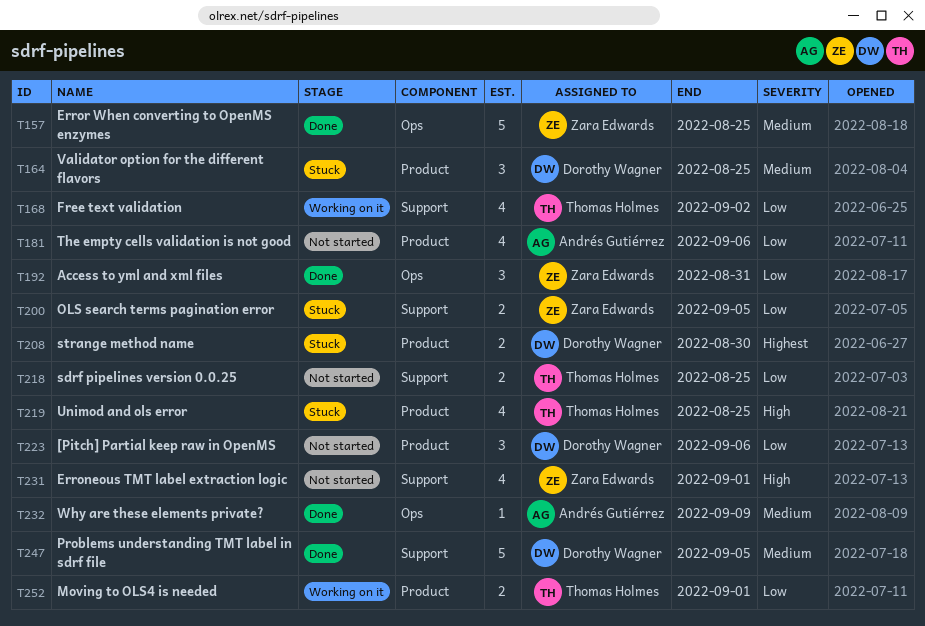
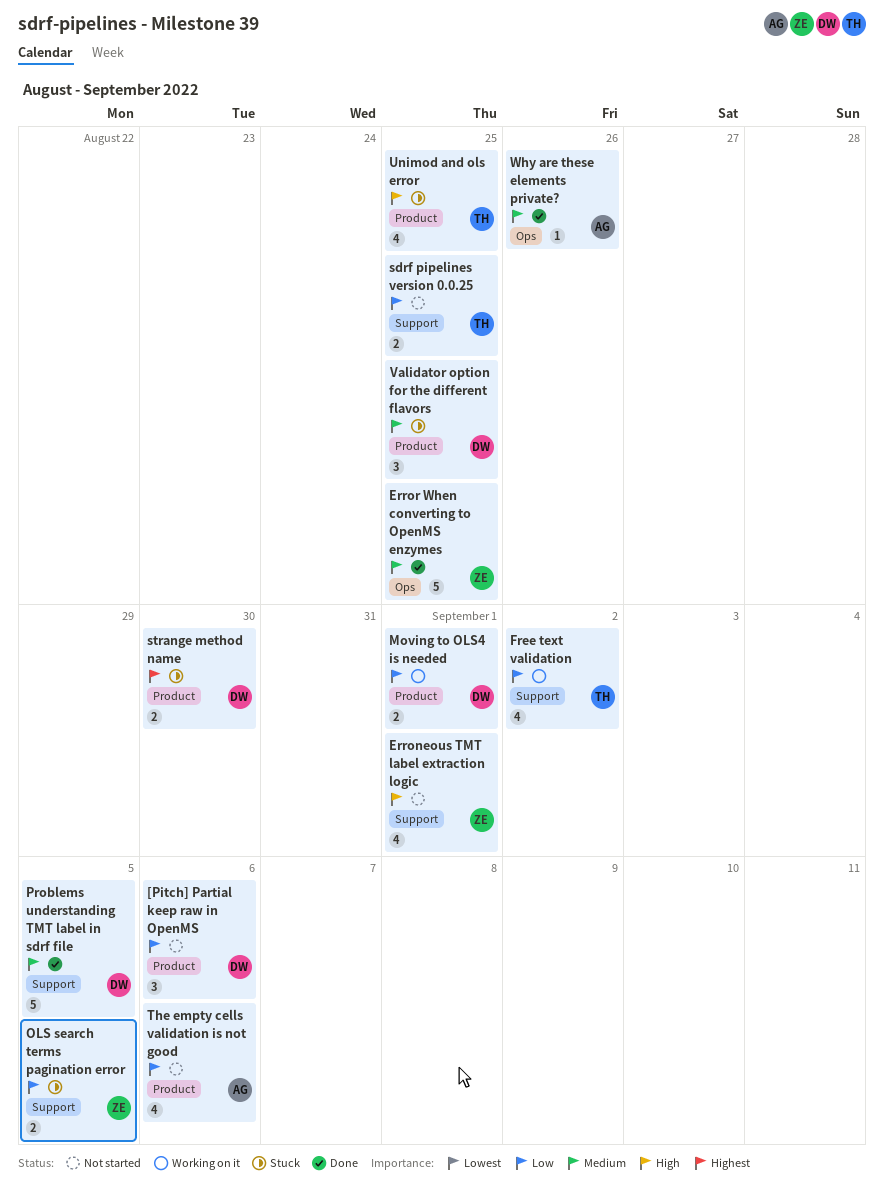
Access to yml and xml files: present -> none
Moving to OLS4 is needed, owner: Thomas Holmes -> Dorothy Wagner
Why are these elements private?, due: Sep 9 -> Aug 26

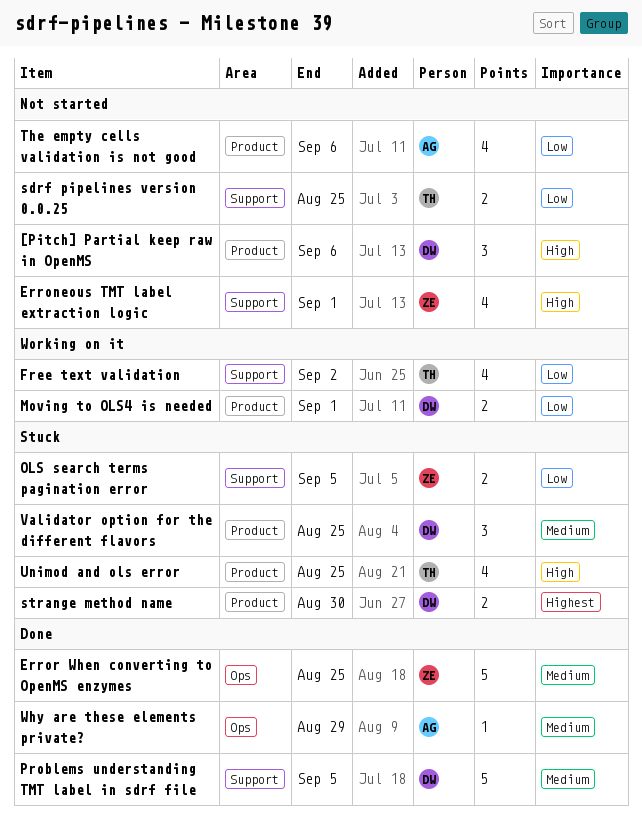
[Pitch] Partial keep raw in OpenMS, priority: Low -> High
Why are these elements private?, due: Aug 26 -> Aug 29

